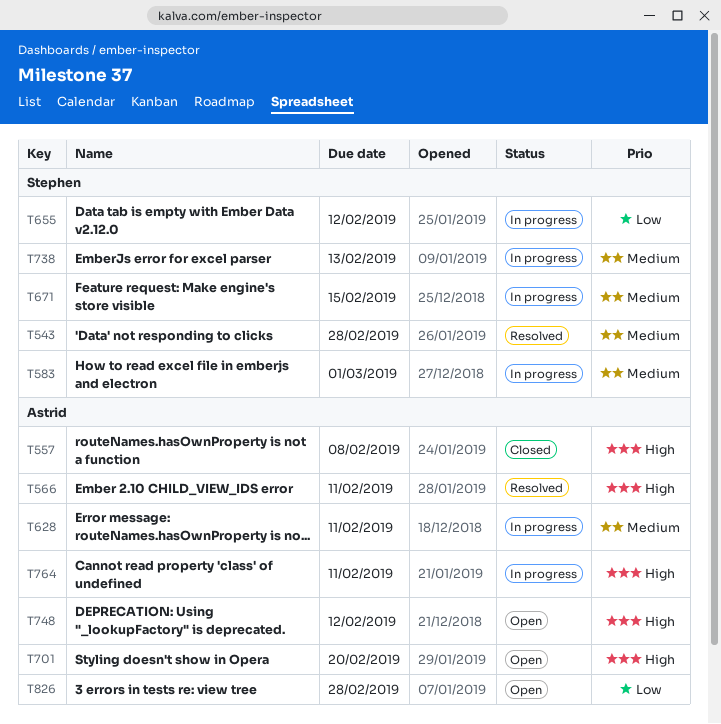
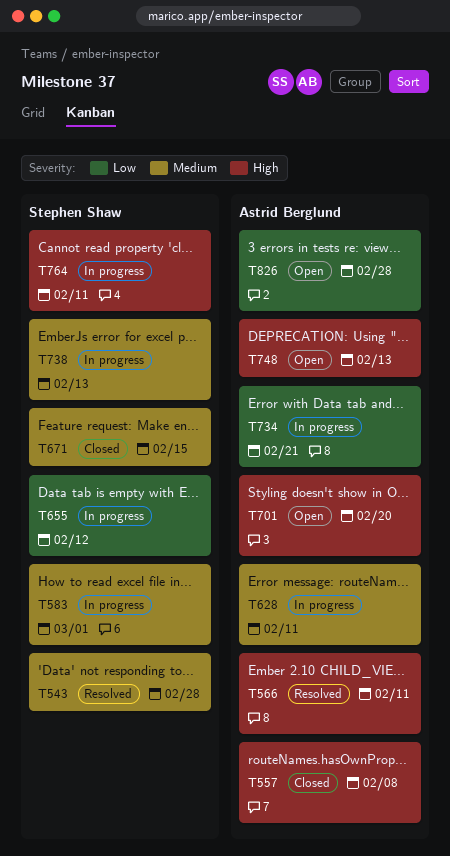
T671, status: In progress -> Closed
T734: none -> present
T748, due: Feb 12 -> Feb 13
T764, owner: Astrid Berglund -> Stephen Shaw

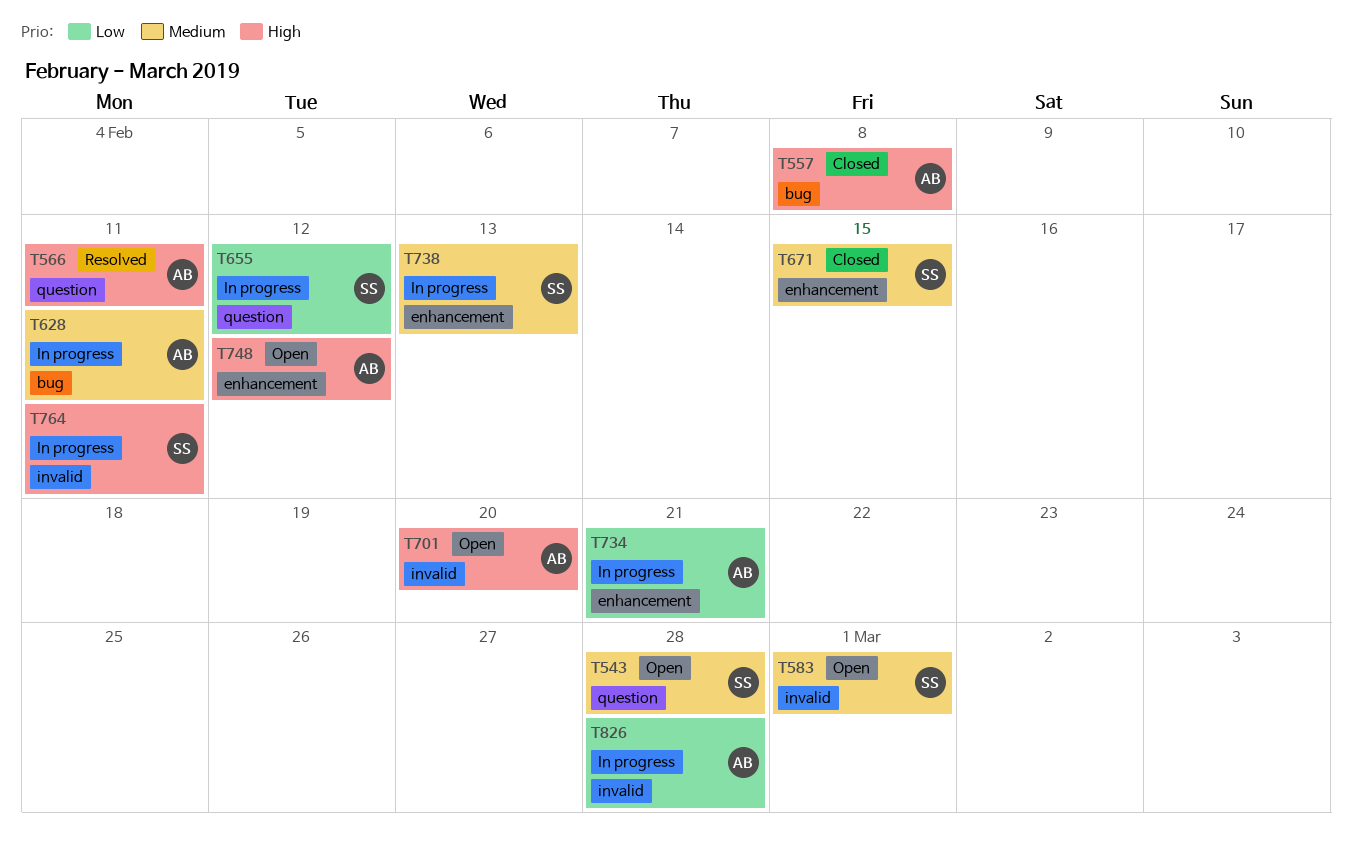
T543, status: Resolved -> Open
T583, status: In progress -> Open
T748, due: Feb 13 -> Feb 12
T826, status: Open -> In progress

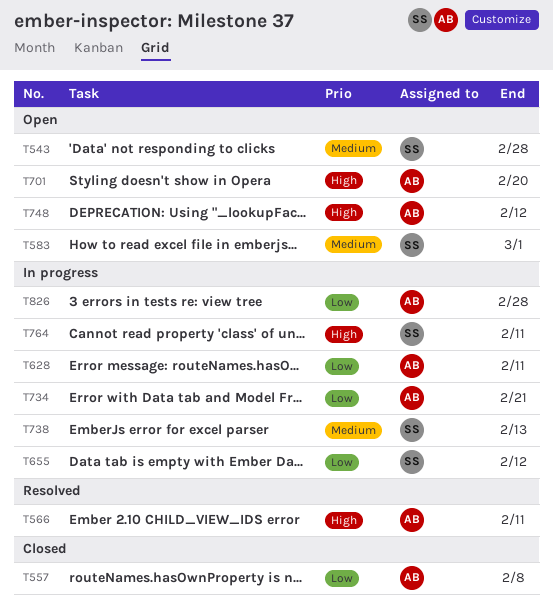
T557, priority: High -> Low
T628, priority: Medium -> Low
T671: present -> none

